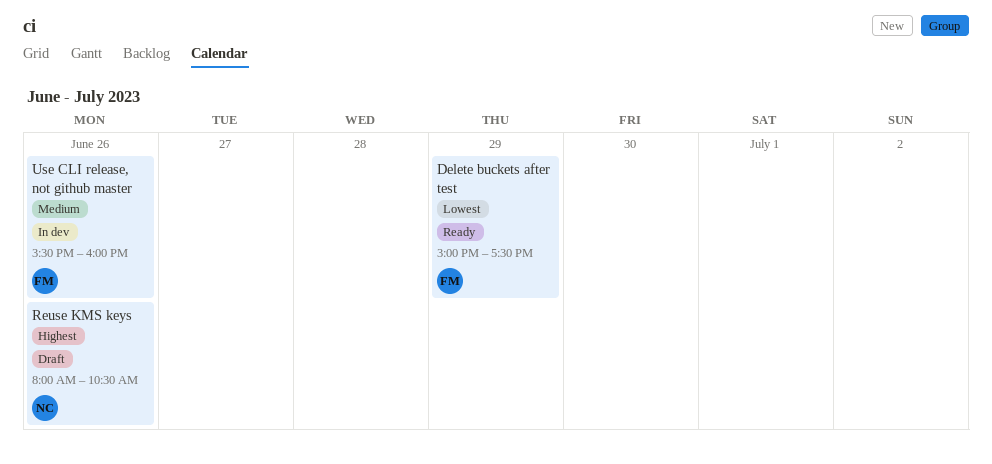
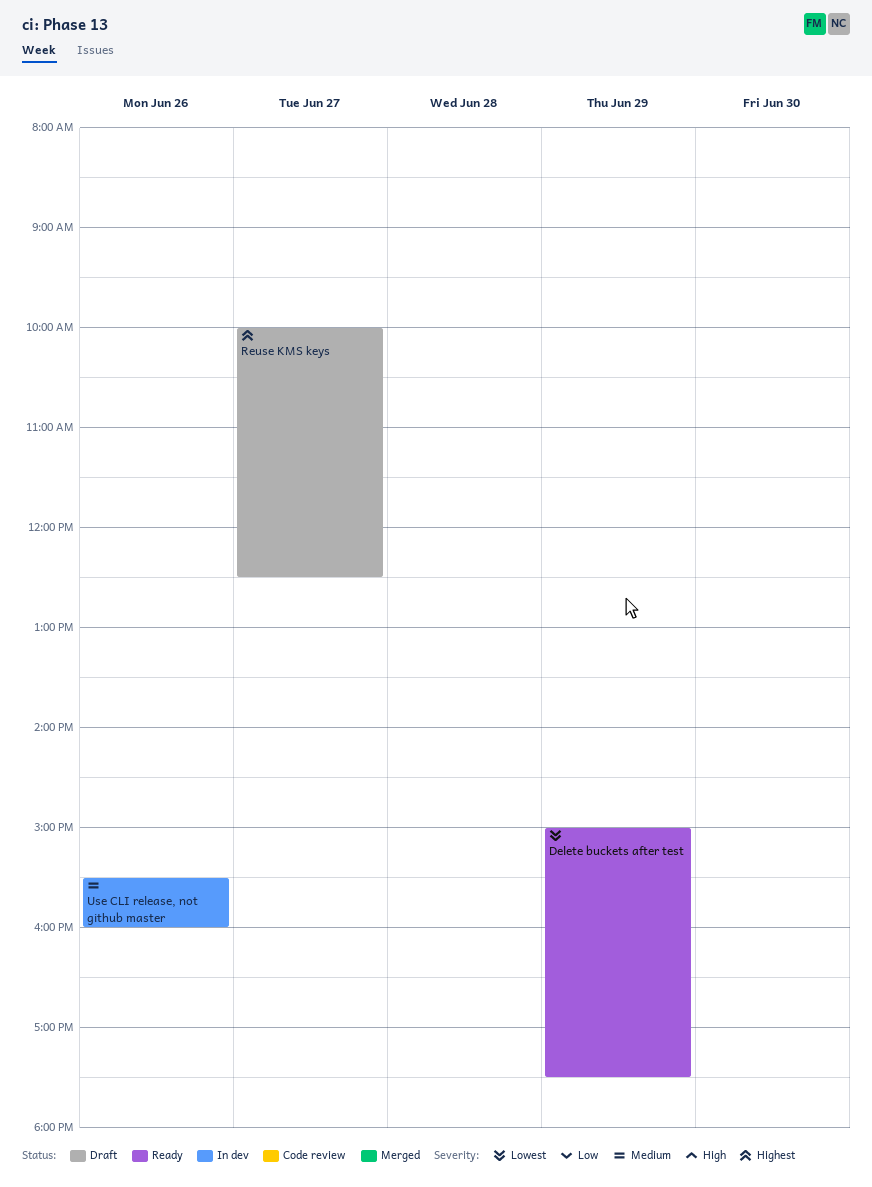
Reuse KMS keys, day: Jun 26 -> Jun 27
Reuse KMS keys, begins: 08:00 -> 10:00
Reuse KMS keys, ends: 10:30 -> 12:30

